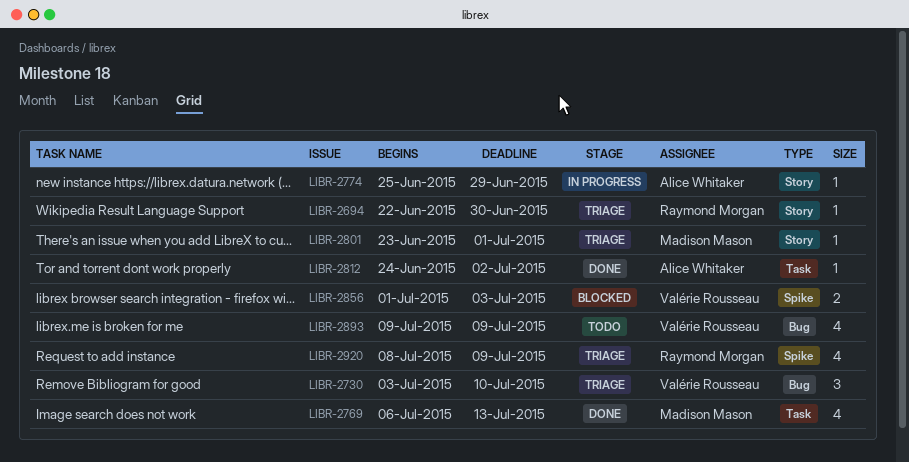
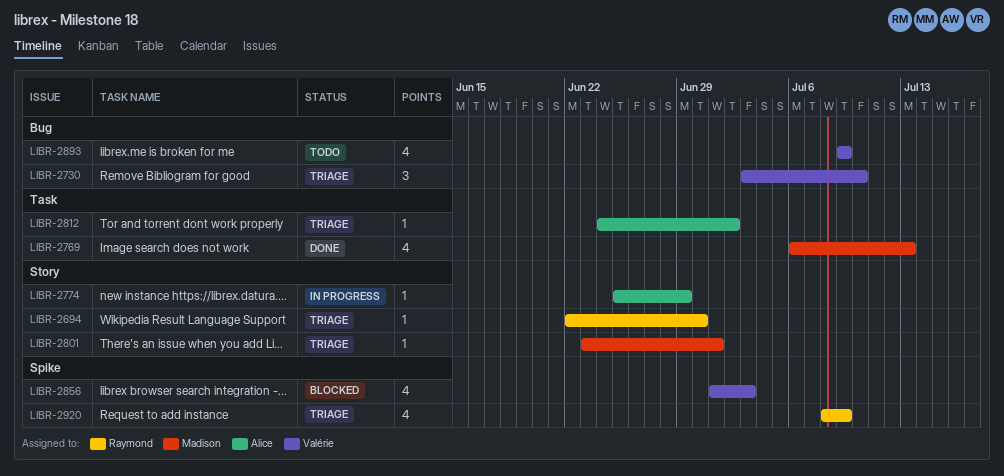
LIBR-2812, status: Done -> Triage
LIBR-2856, estimate: 2 -> 4

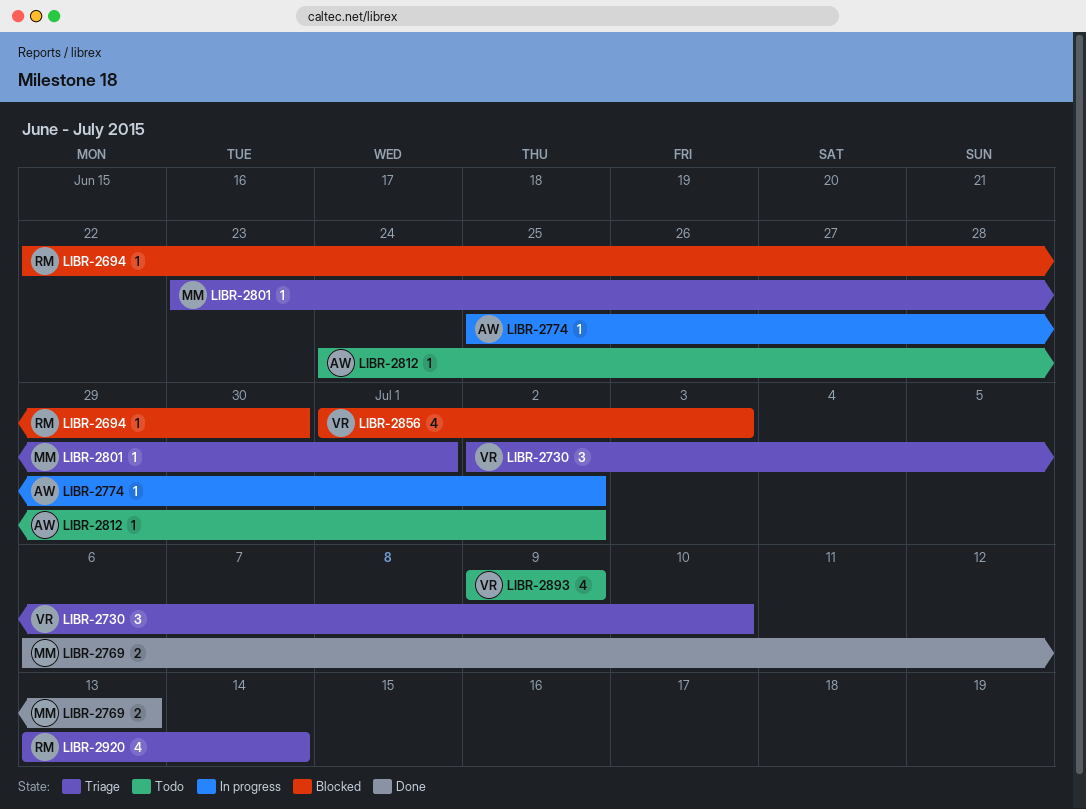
LIBR-2694, status: Triage -> Blocked
LIBR-2730, start: Jul 3 -> Jul 2
LIBR-2769, estimate: 4 -> 2
LIBR-2774, due: Jun 29 -> Jul 2
LIBR-2812, status: Triage -> Todo
LIBR-2920, start: Jul 8 -> Jul 13
LIBR-2920, due: Jul 9 -> Jul 14

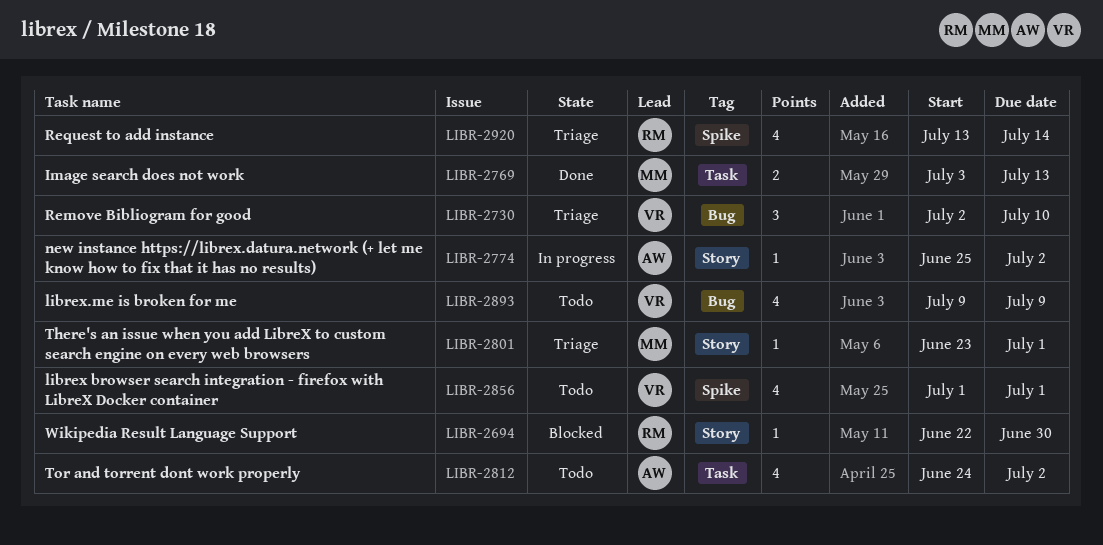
LIBR-2769, start: Jul 6 -> Jul 3
LIBR-2812, estimate: 1 -> 4
LIBR-2856, status: Blocked -> Todo
LIBR-2856, due: Jul 3 -> Jul 1

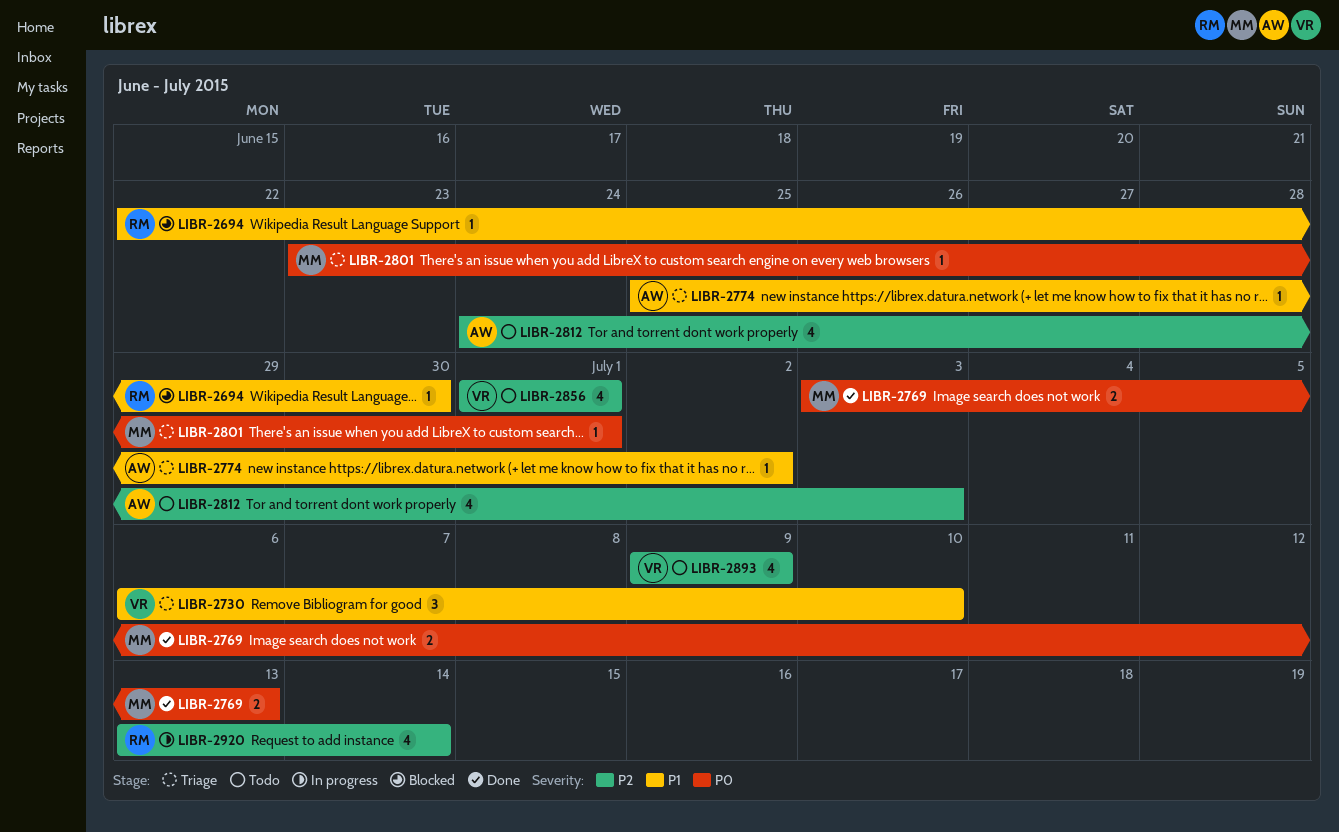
LIBR-2730, start: Jul 2 -> Jul 6
LIBR-2774, status: In progress -> Triage
LIBR-2812, due: Jul 2 -> Jul 3
LIBR-2920, status: Triage -> In progress

